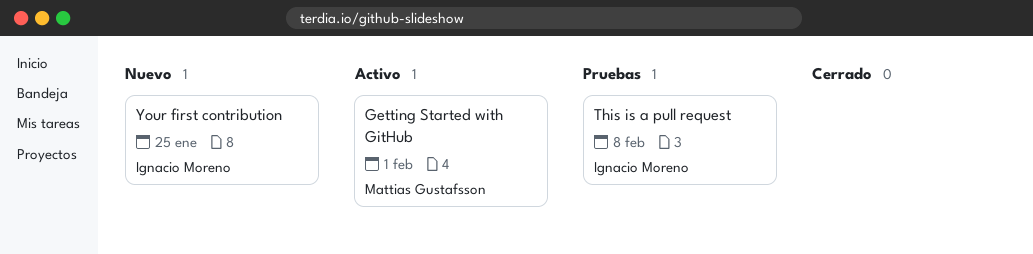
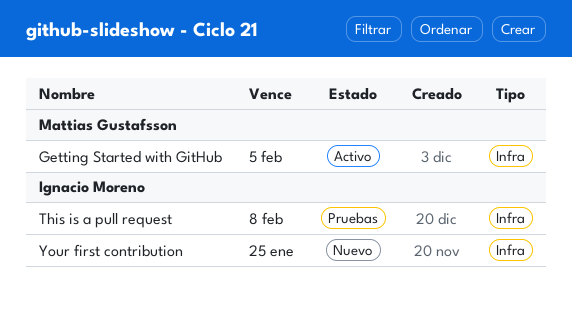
Getting Started with GitHub, due: Feb 1 -> Feb 5

